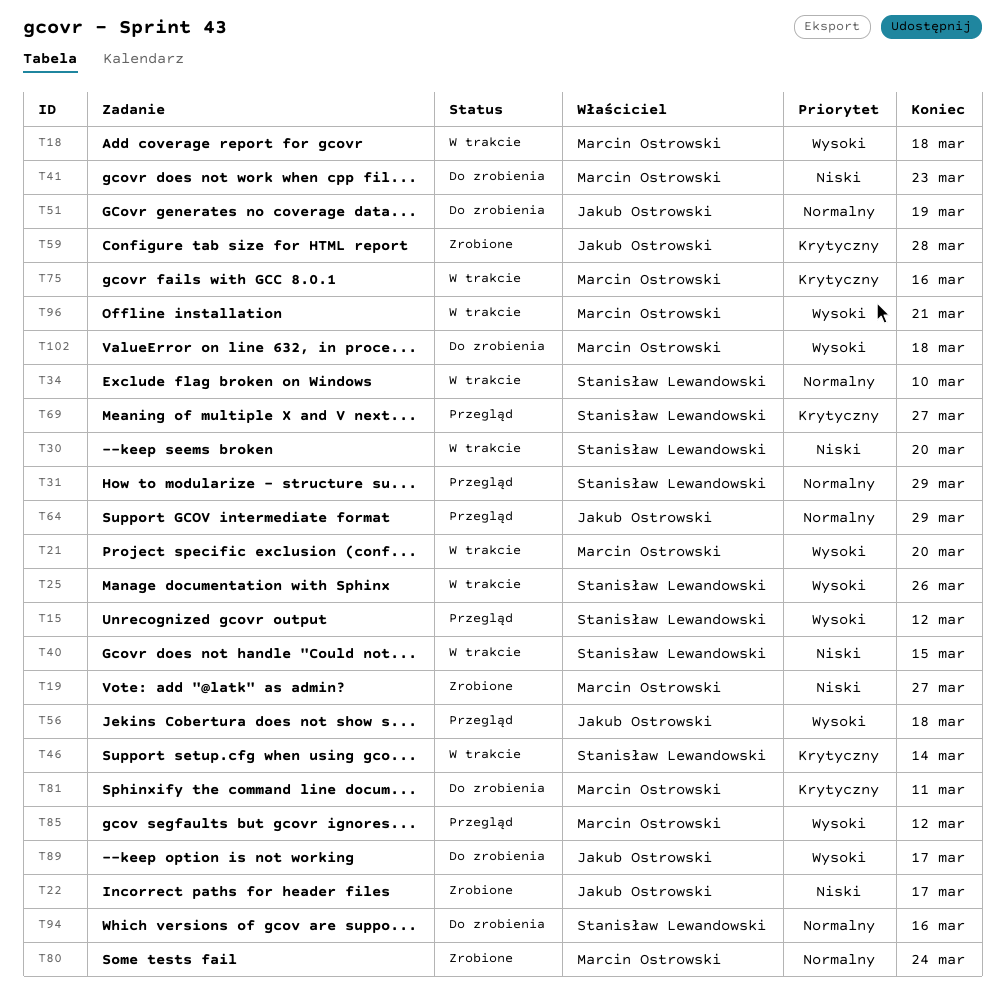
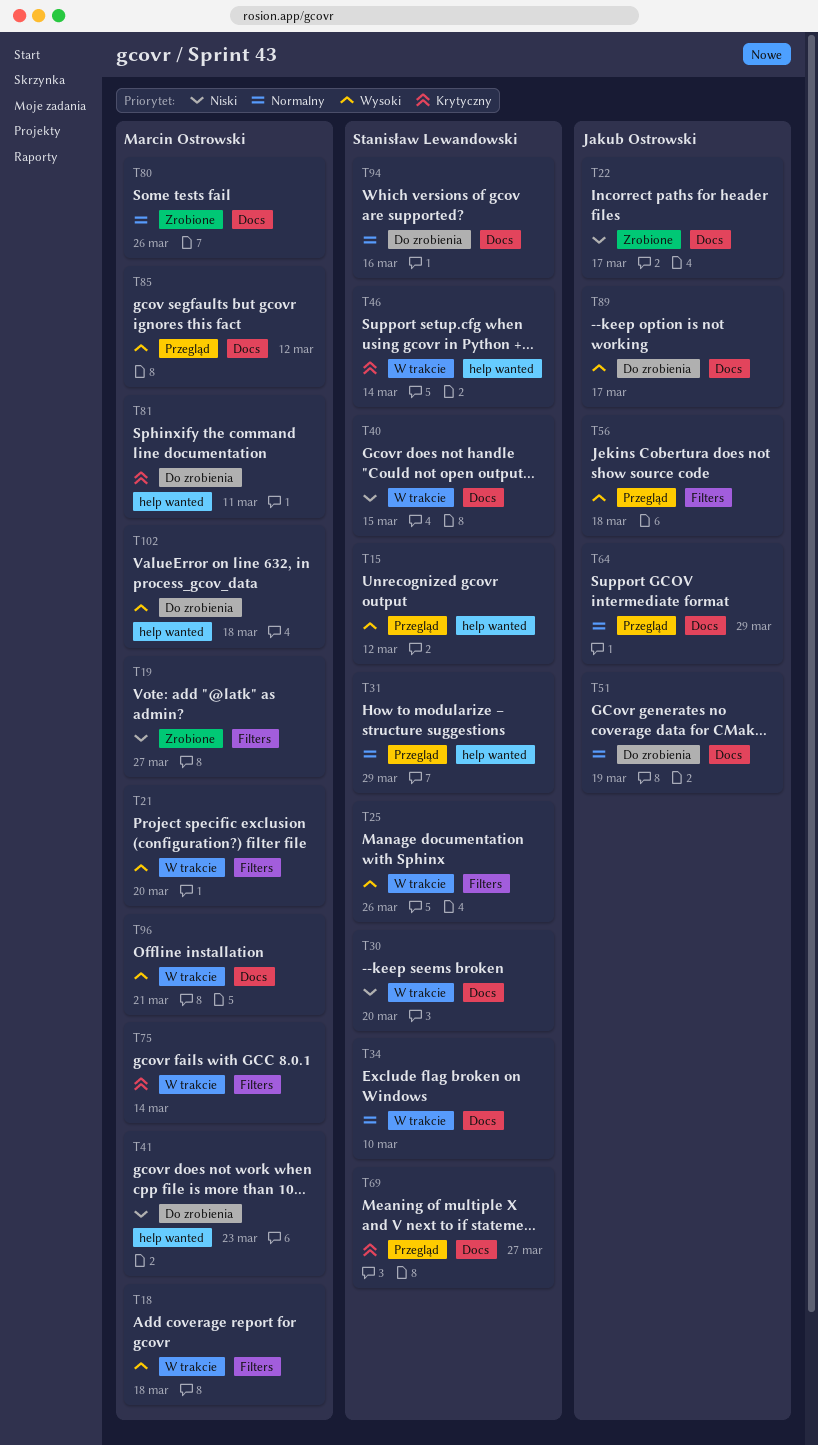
T59: present -> none
T75, due: Mar 16 -> Mar 14
T80, due: Mar 24 -> Mar 26

